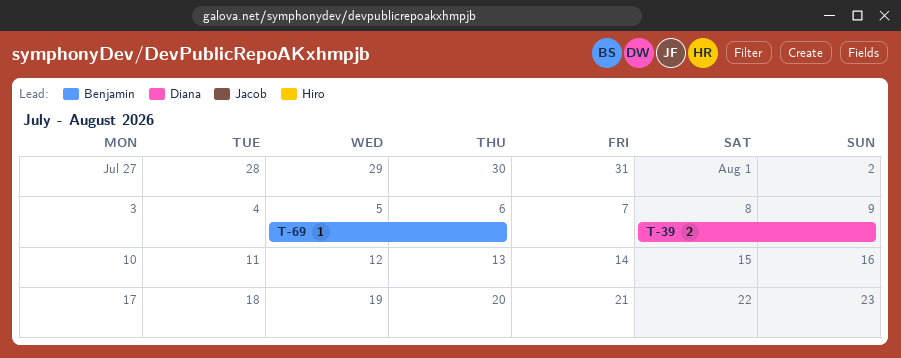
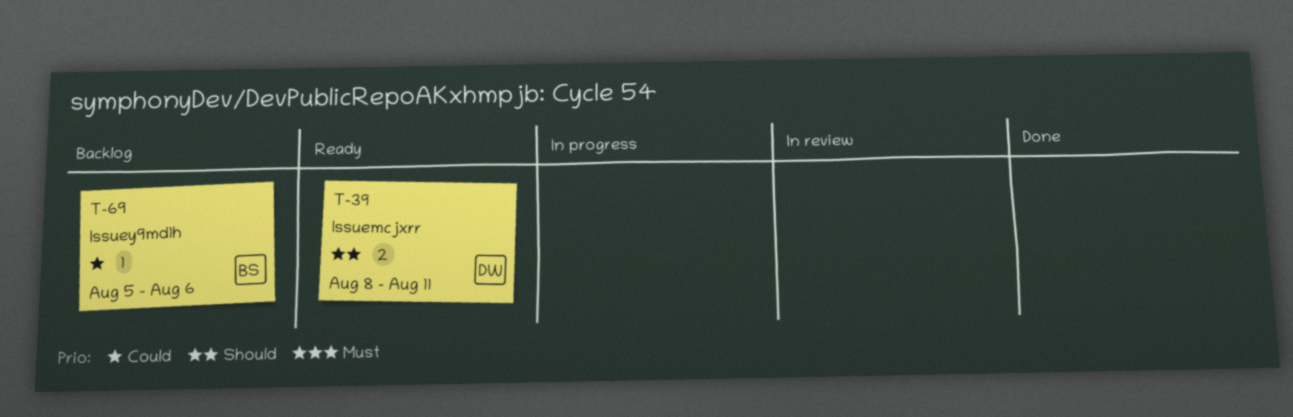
T-39, due: Aug 9 -> Aug 11

